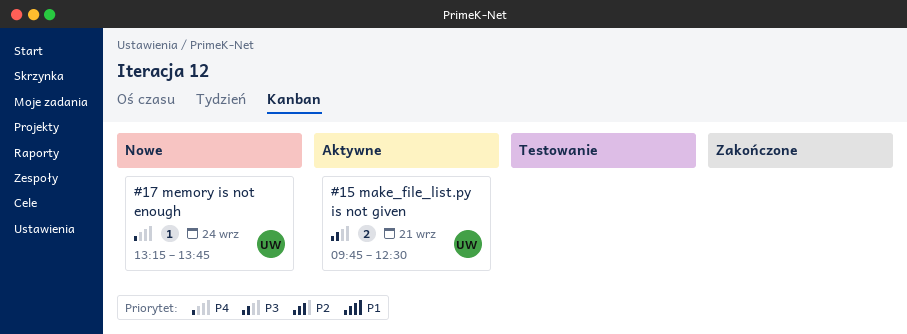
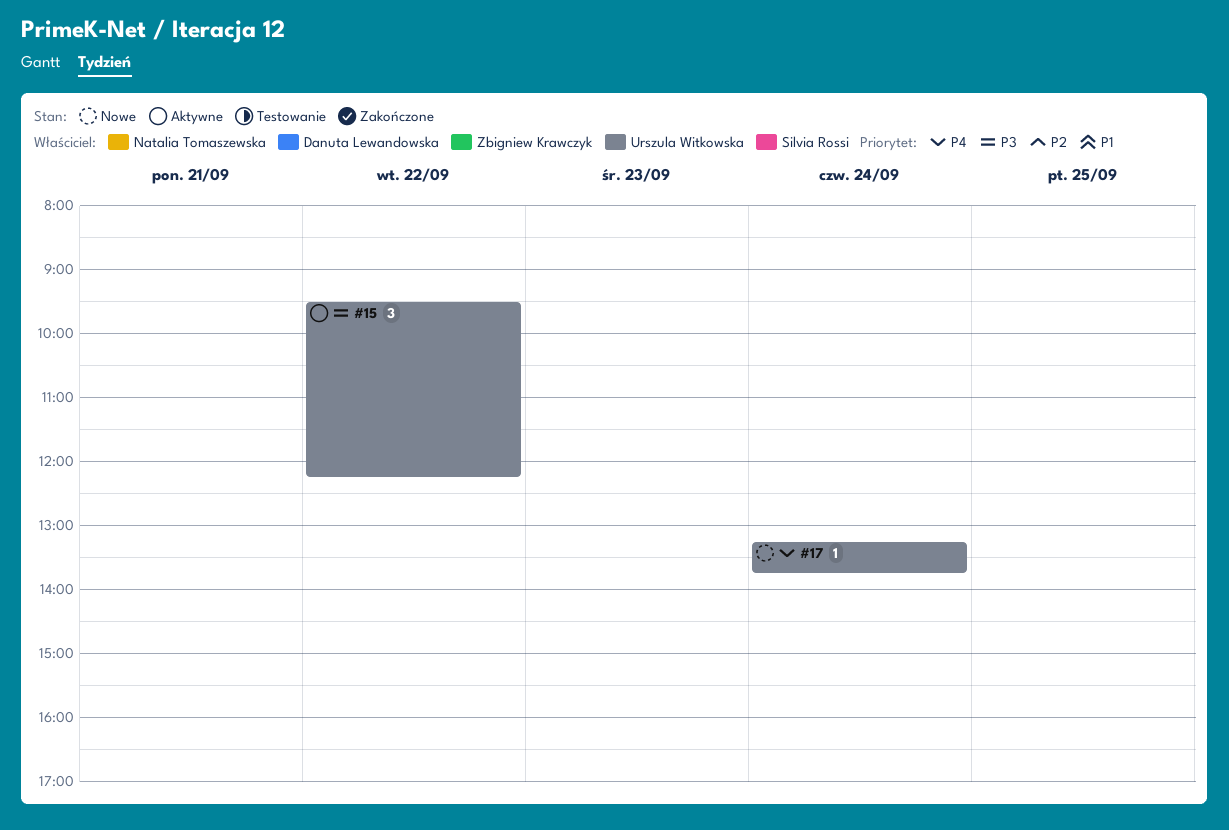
#15, estimate: 2 -> 3
#15, day: Sep 21 -> Sep 22
#15, begins: 09:45 -> 09:30
#15, ends: 12:30 -> 12:15

